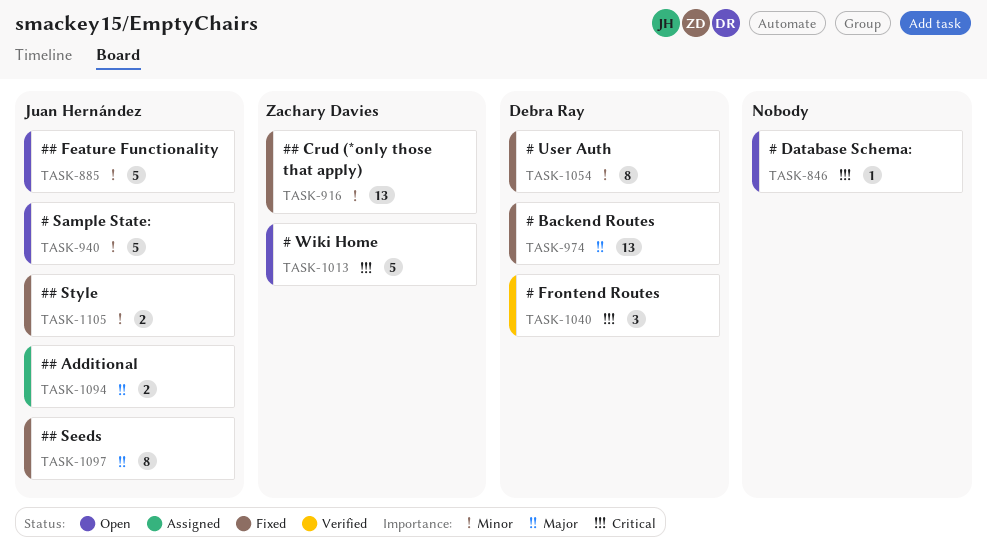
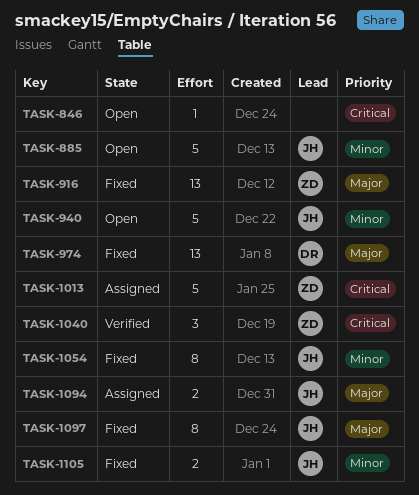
TASK-916, priority: Minor -> Major
TASK-1013, status: Open -> Assigned
TASK-1040, owner: Debra Ray -> Zachary Davies
TASK-1054, owner: Debra Ray -> Juan Hernández

